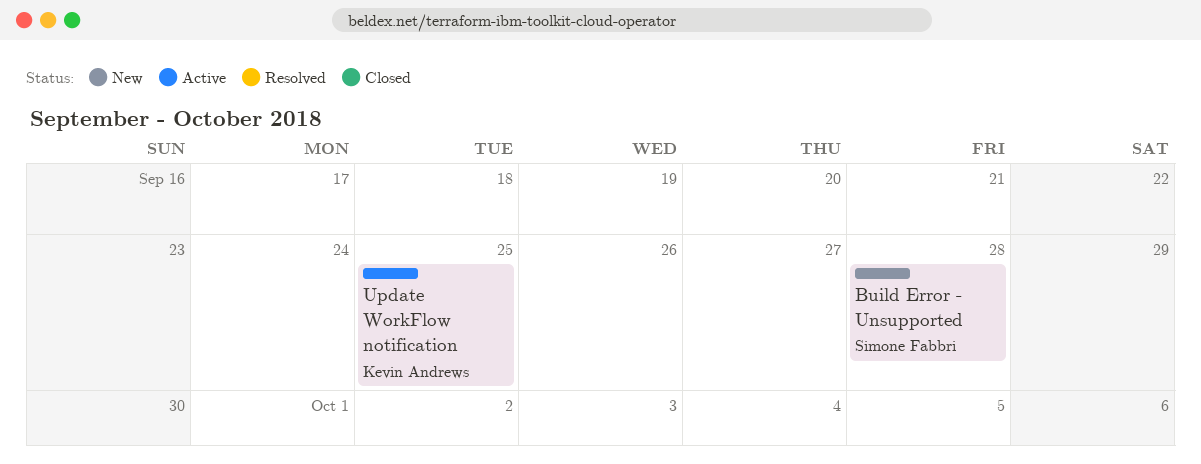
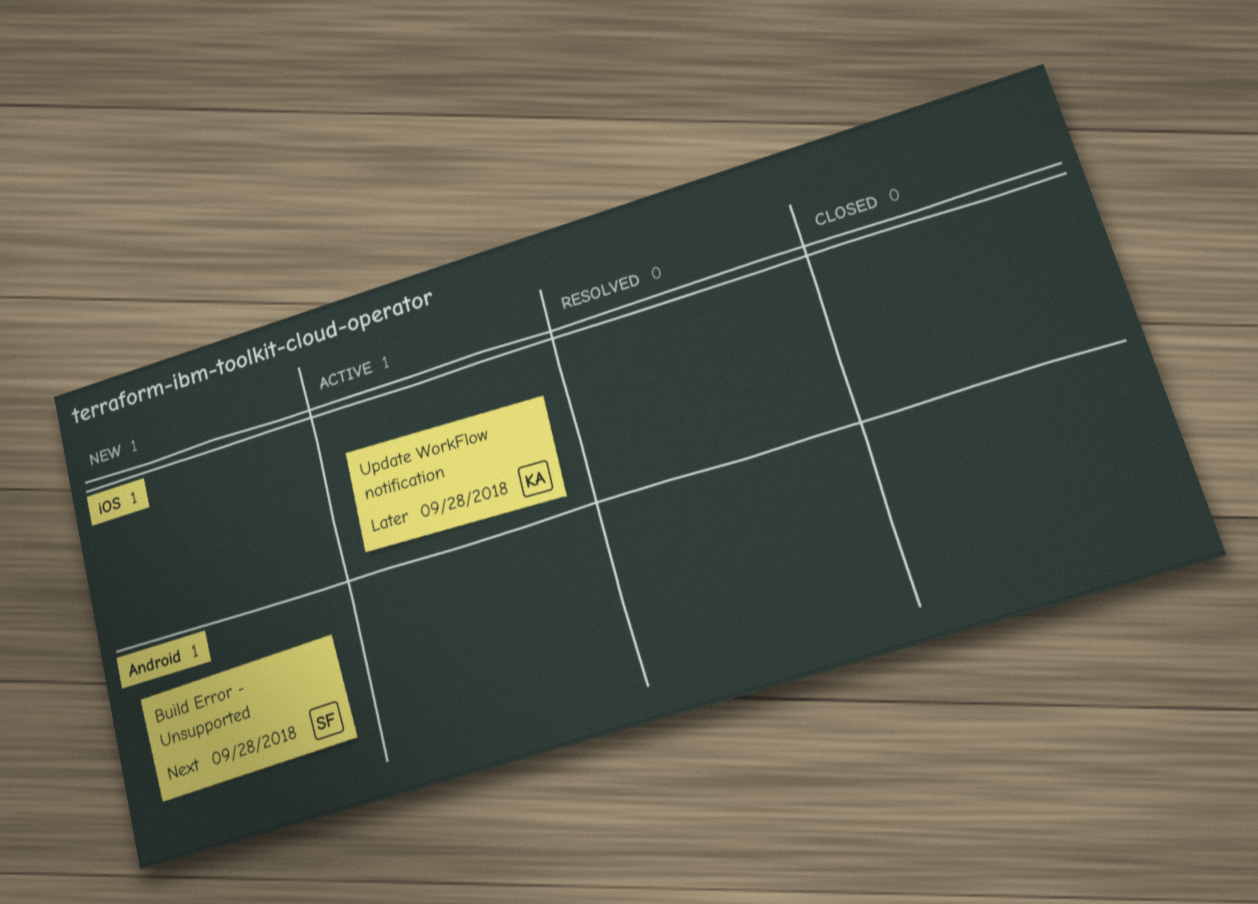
Update WorkFlow notification, due: Sep 25 -> Sep 28

